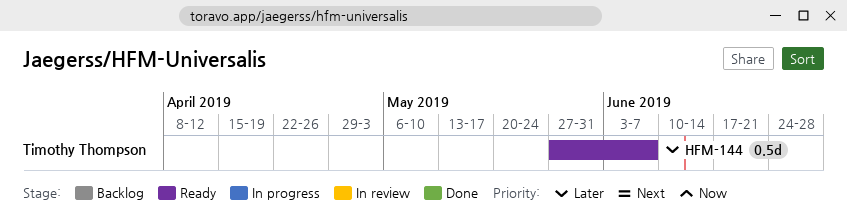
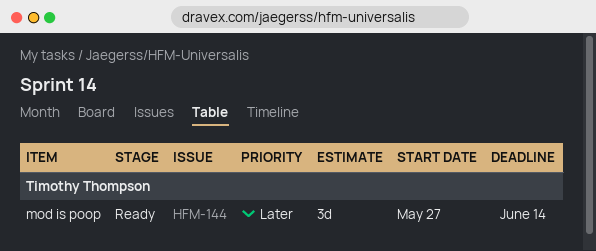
HFM-144, estimate: 0.5d -> 3d
HFM-144, due: Jun 7 -> Jun 14

